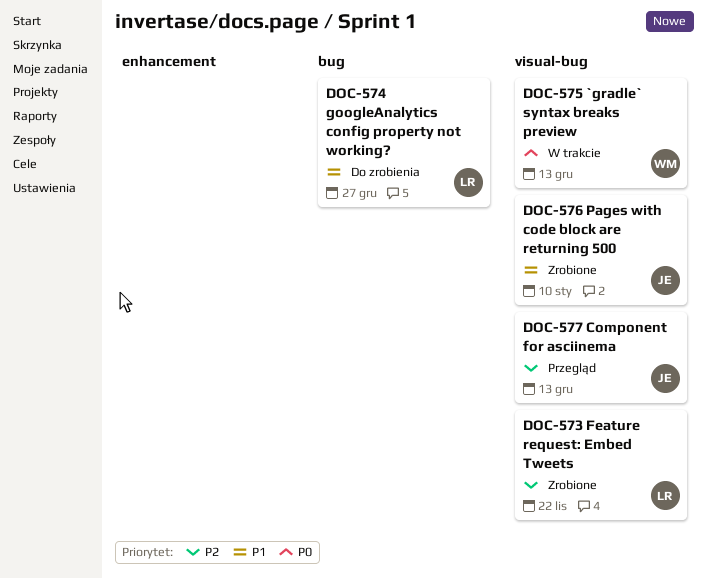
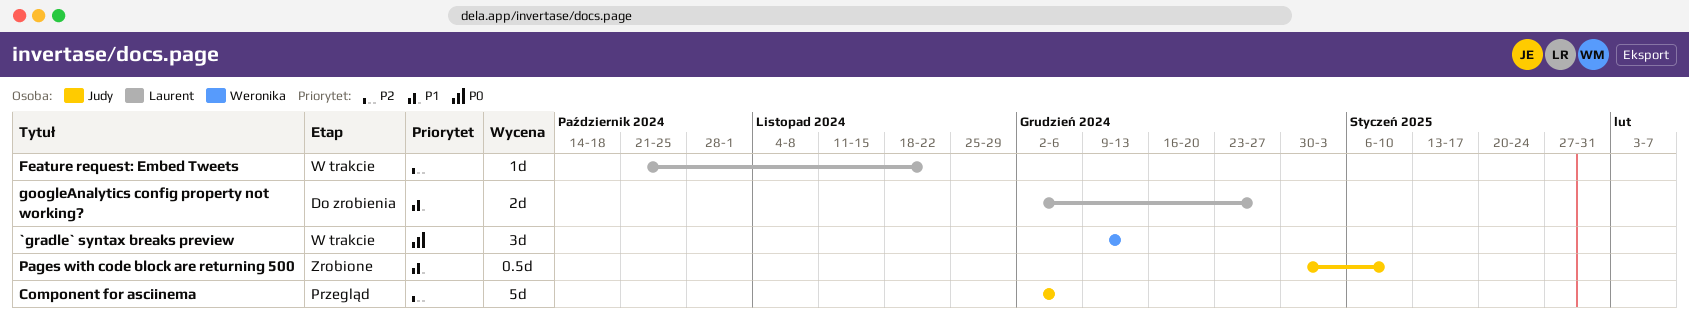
Component for asciinema, due: Dec 13 -> Dec 6
Feature request: Embed Tweets, status: Zrobione -> W trakcie

